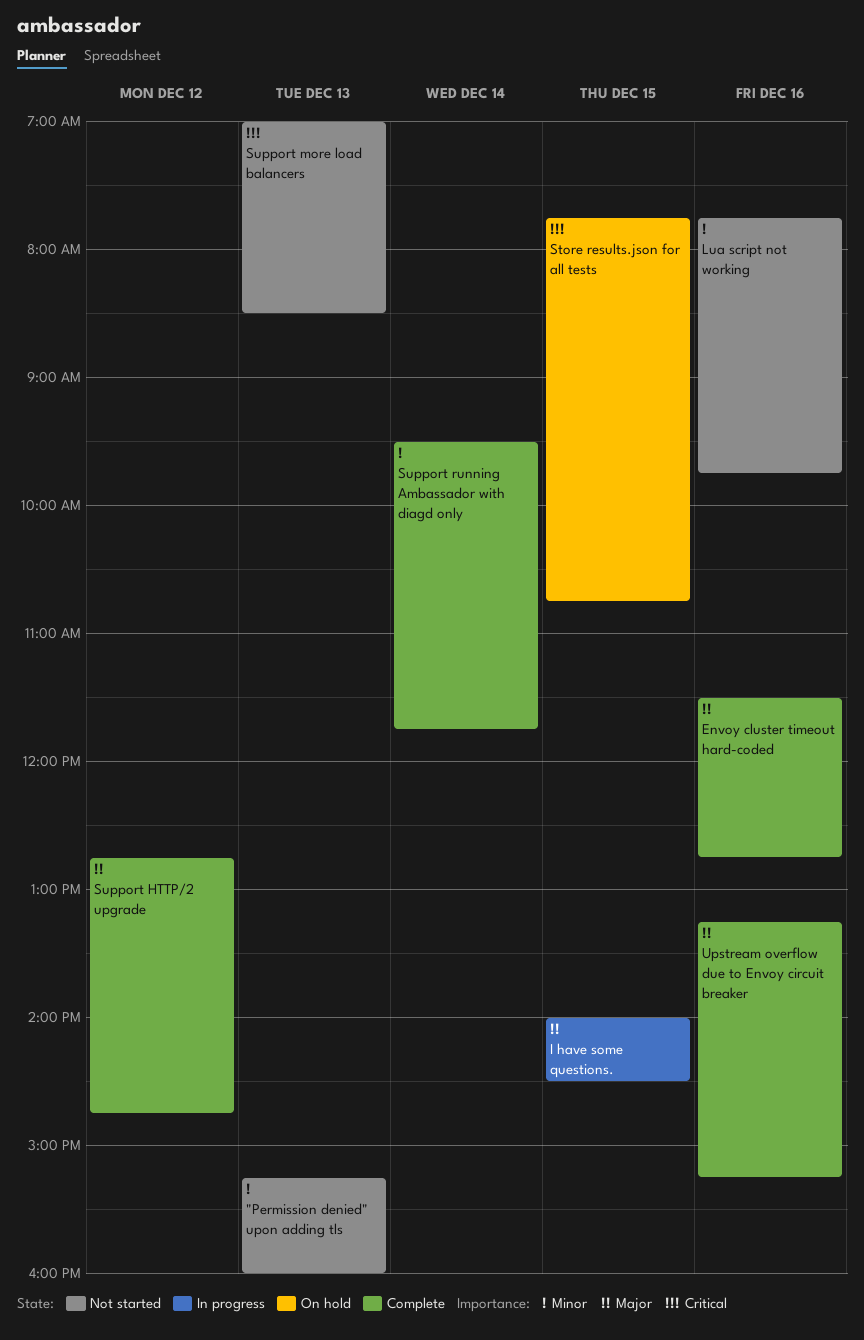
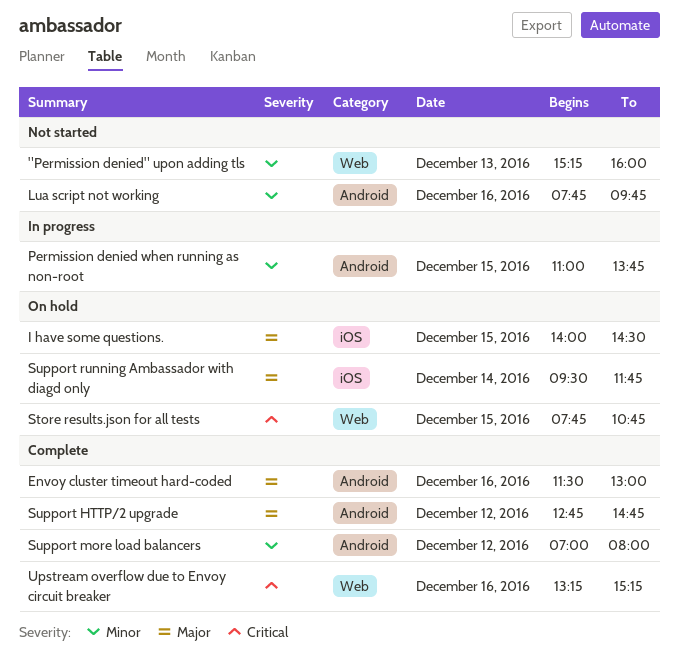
Envoy cluster timeout hard-coded, ends: 12:45 -> 13:00
I have some questions., status: In progress -> On hold
Permission denied when running as non-root: none -> present
Support more load balancers, status: Not started -> Complete
Support more load balancers, priority: Critical -> Minor
Support more load balancers, day: Dec 13 -> Dec 12
Support more load balancers, ends: 08:30 -> 08:00
Support running Ambassador with diagd only, status: Complete -> On hold
Support running Ambassador with diagd only, priority: Minor -> Major
Upstream overflow due to Envoy circuit breaker, priority: Major -> Critical

